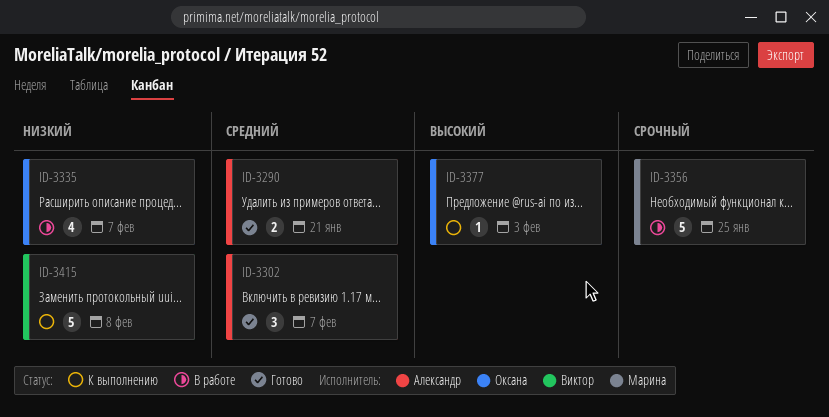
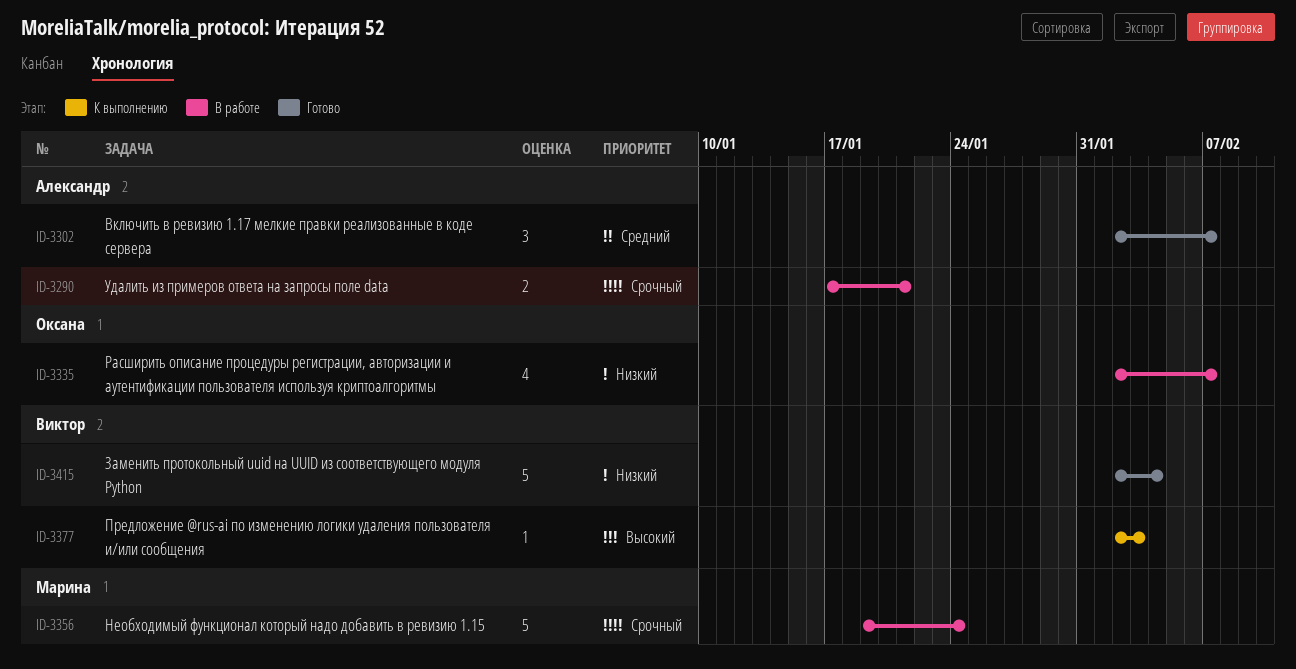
ID-3290, status: Готово -> В работе
ID-3290, priority: Средний -> Срочный
ID-3356, due: Jan 25 -> Jan 24
ID-3377, owner: Оксана -> Виктор
ID-3415, status: К выполнению -> Готово
ID-3415, due: Feb 8 -> Feb 4

